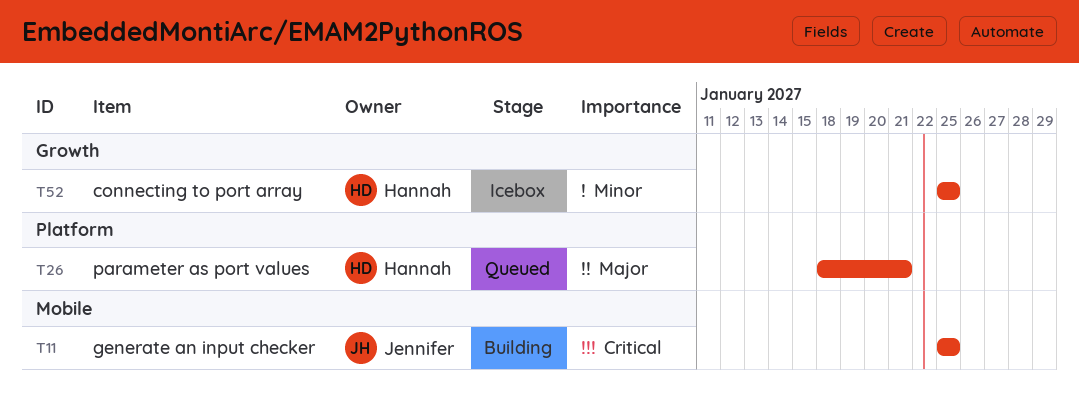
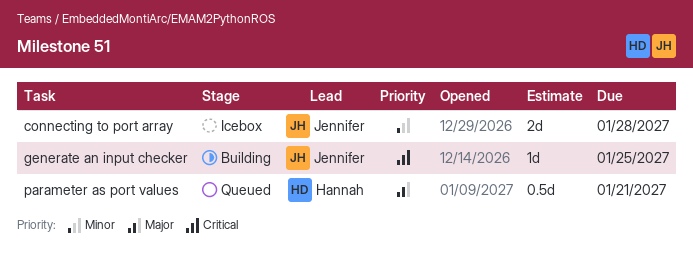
connecting to port array, owner: Hannah -> Jennifer
connecting to port array, due: Jan 25 -> Jan 28

